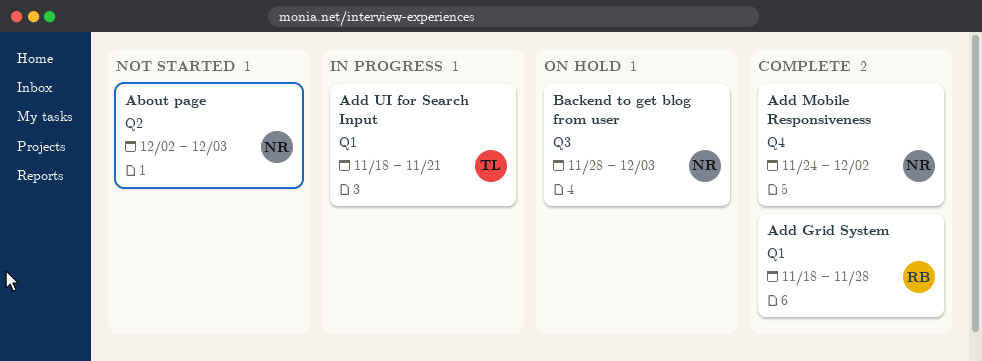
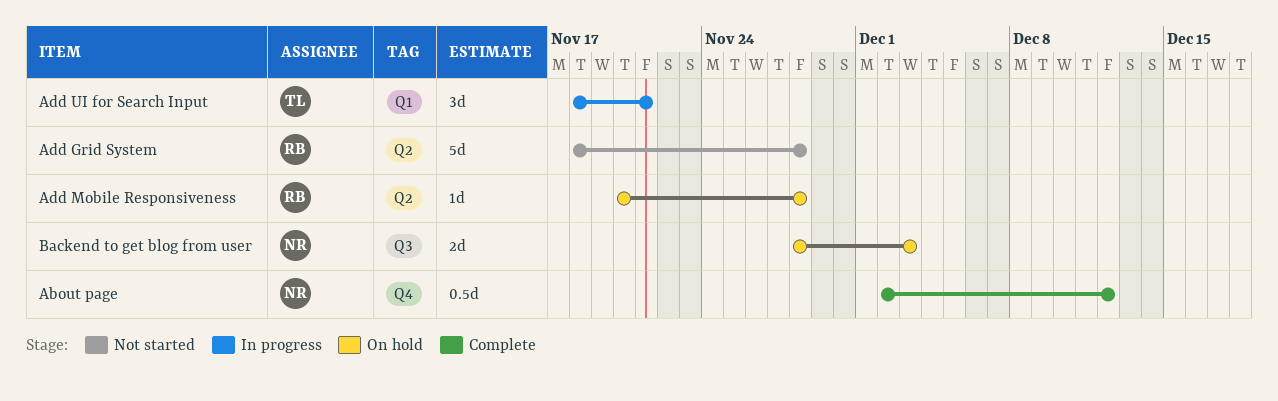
About page, status: Not started -> Complete
About page, label: Q2 -> Q4
About page, due: Dec 3 -> Dec 12
Add Grid System, status: Complete -> Not started
Add Grid System, label: Q1 -> Q2
Add Mobile Responsiveness, status: Complete -> On hold
Add Mobile Responsiveness, owner: NR -> RB
Add Mobile Responsiveness, label: Q4 -> Q2
Add Mobile Responsiveness, start: Nov 24 -> Nov 20
Add Mobile Responsiveness, due: Dec 2 -> Nov 28

